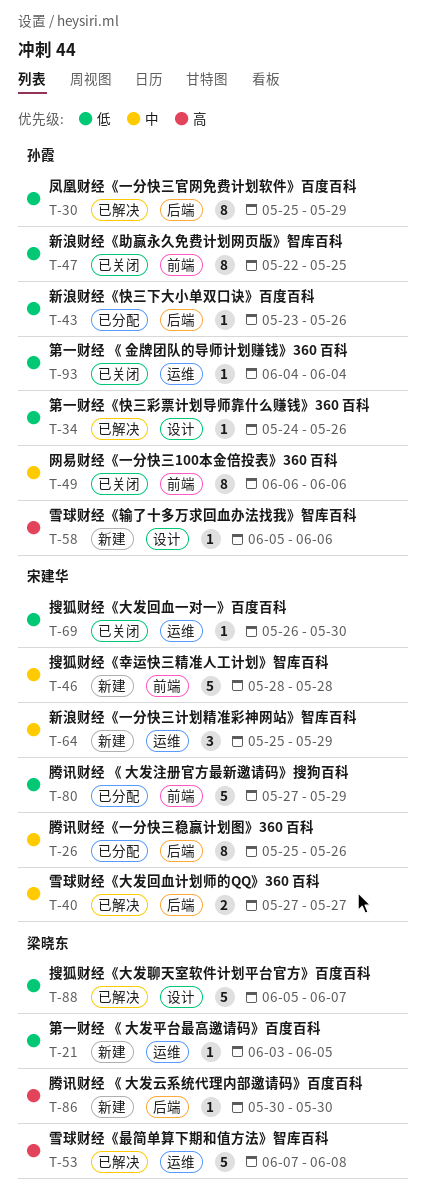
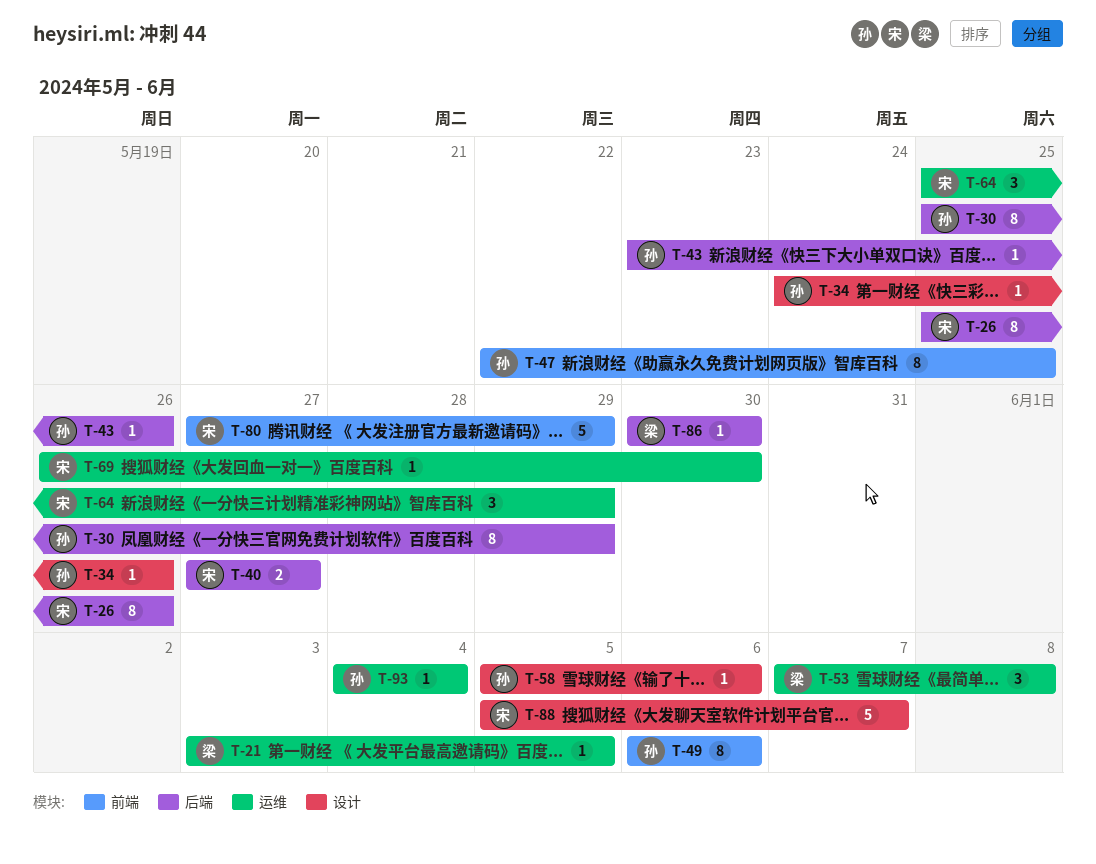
T-46: present -> none
T-53, estimate: 5 -> 3
T-88, owner: 梁晓东 -> 宋建华

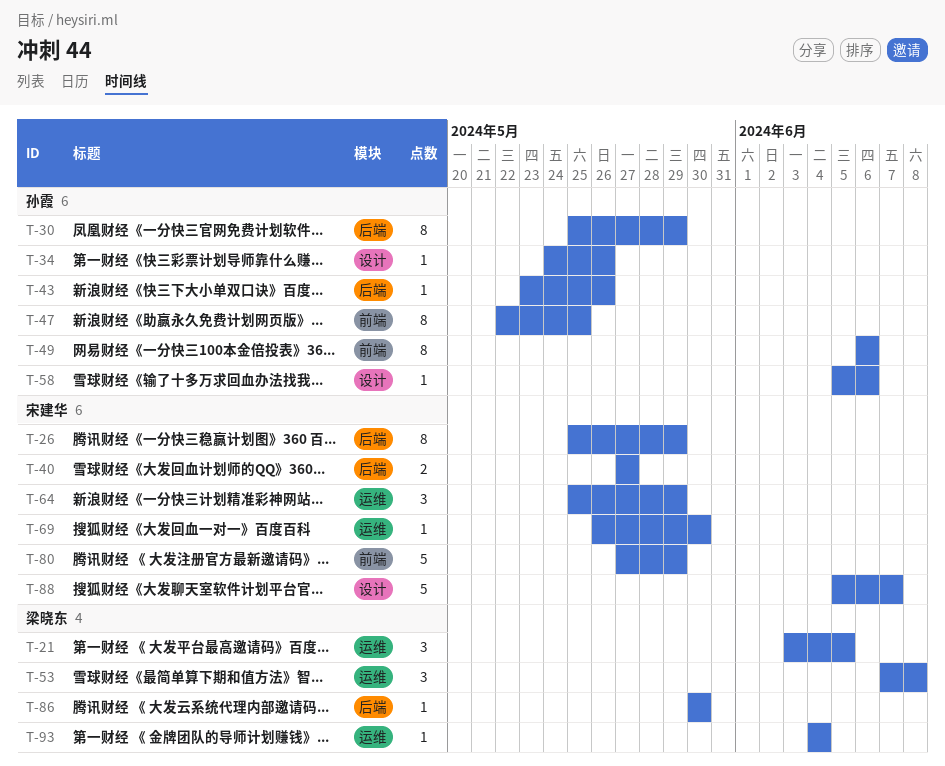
T-21, estimate: 1 -> 3
T-26, due: May 26 -> May 29
T-93, owner: 孙霞 -> 梁晓东

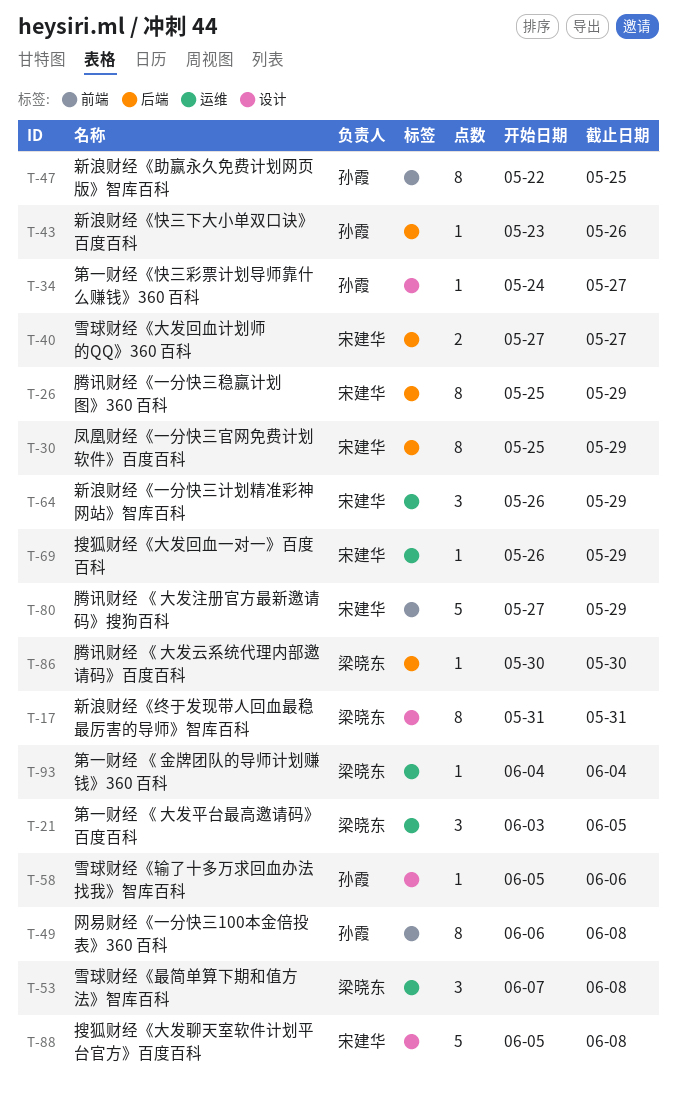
T-17: none -> present
T-30, owner: 孙霞 -> 宋建华
T-34, due: May 26 -> May 27
T-49, due: Jun 6 -> Jun 8
T-64, start: May 25 -> May 26
T-69, due: May 30 -> May 29
T-88, due: Jun 7 -> Jun 8

